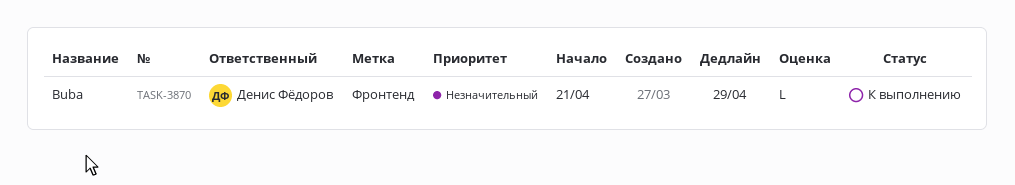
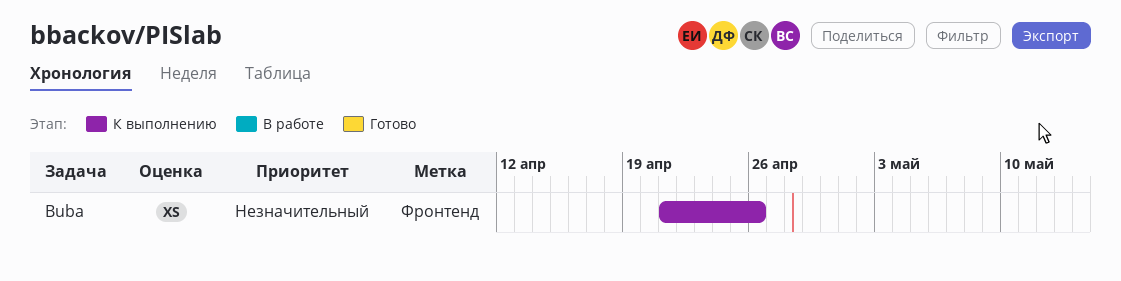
Buba, estimate: L -> XS
Buba, due: Apr 29 -> Apr 26

